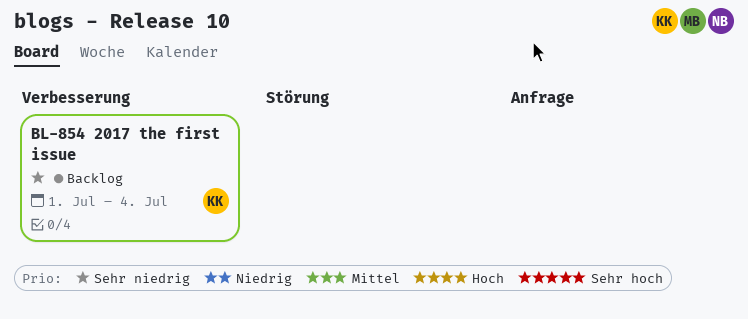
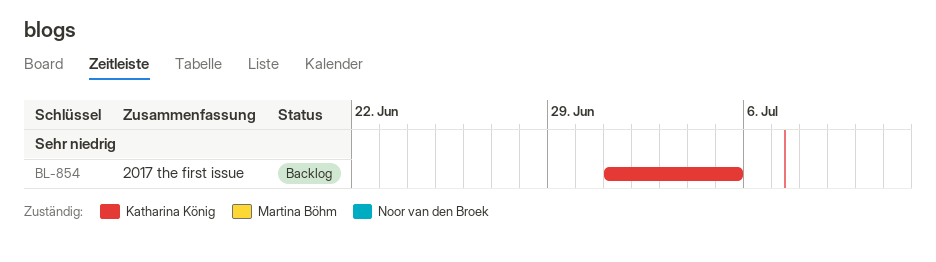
BL-854, due: Jul 4 -> Jul 5

